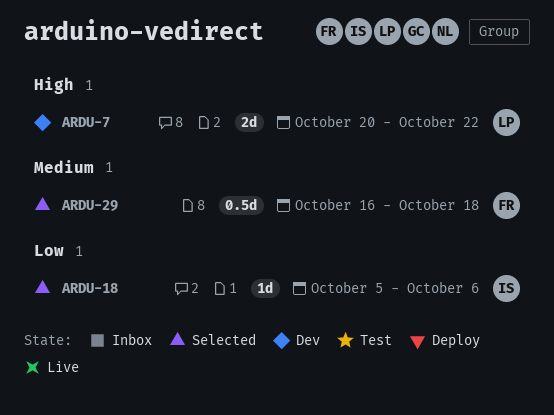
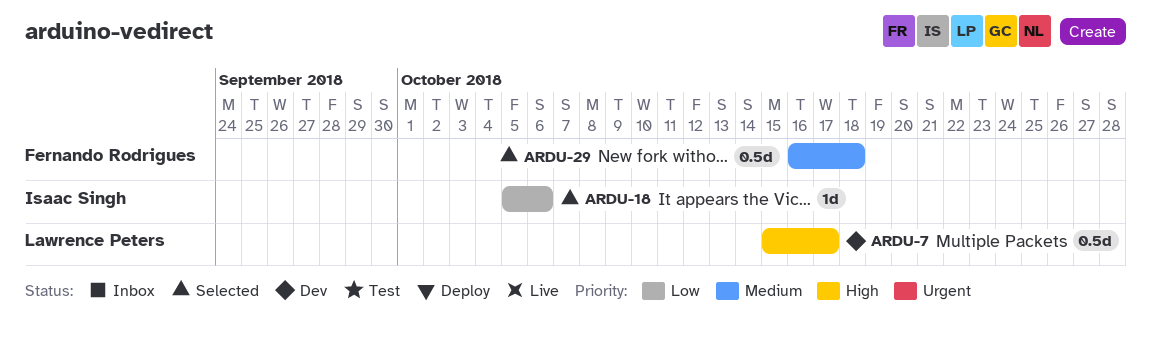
ARDU-7, estimate: 2d -> 0.5d
ARDU-7, start: Oct 20 -> Oct 15
ARDU-7, due: Oct 22 -> Oct 17

